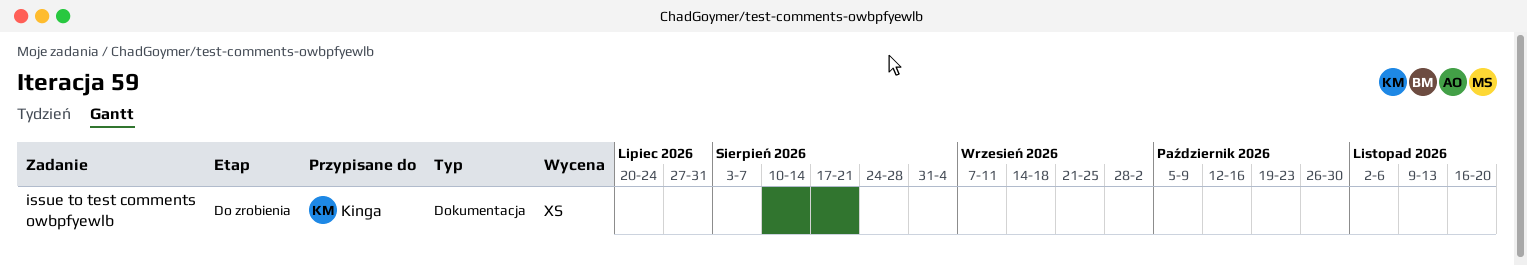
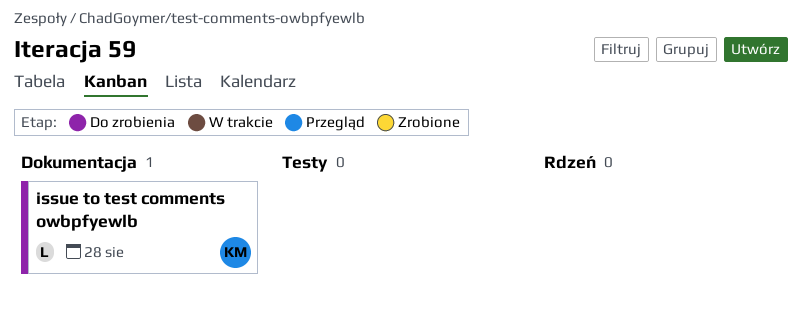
issue to test comments owbpfyewlb, estimate: XS -> L
issue to test comments owbpfyewlb, due: Aug 21 -> Aug 28

